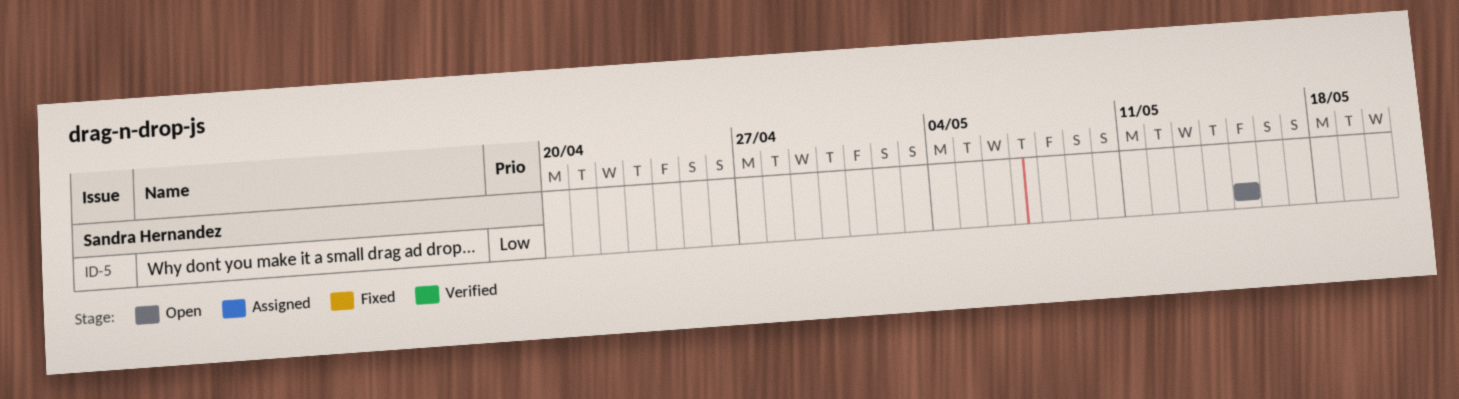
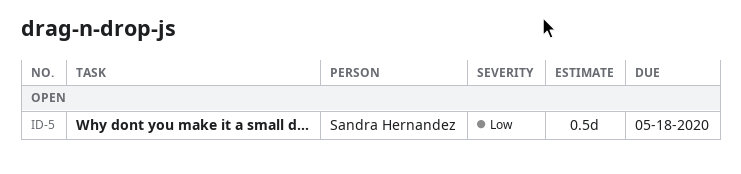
ID-5, due: May 15 -> May 18

